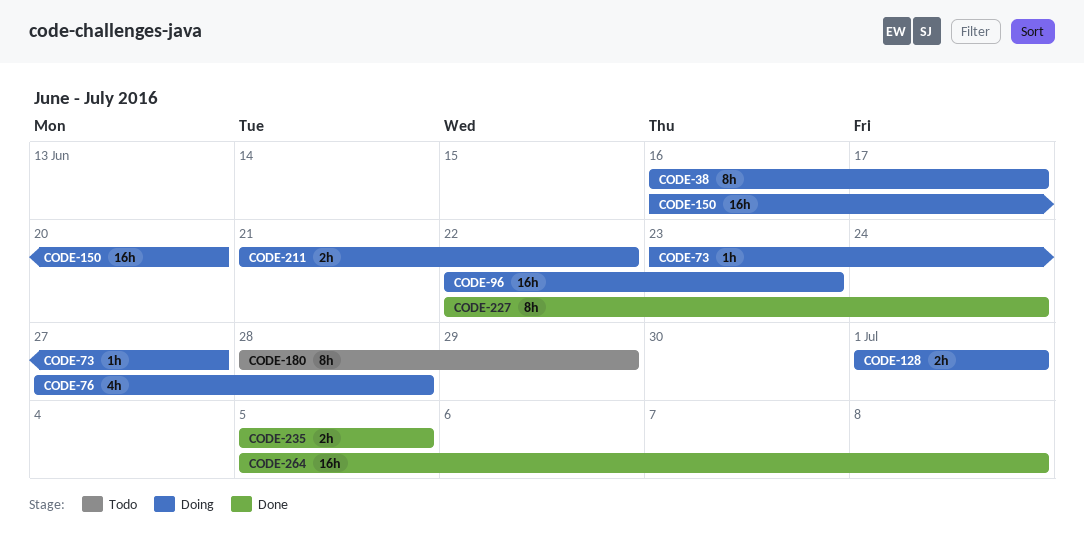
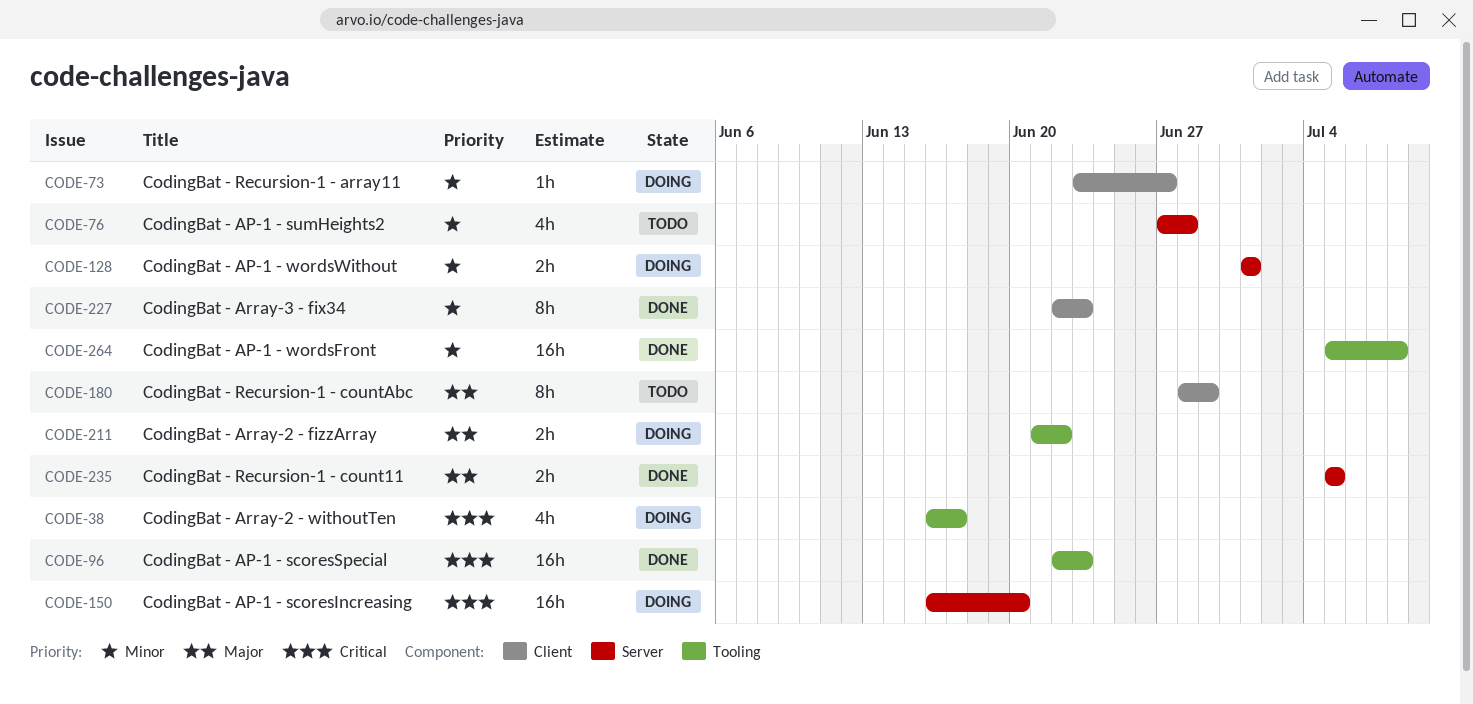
CODE-38, estimate: 8h -> 4h
CODE-76, status: Doing -> Todo
CODE-96, status: Doing -> Done
CODE-227, due: Jun 24 -> Jun 23

